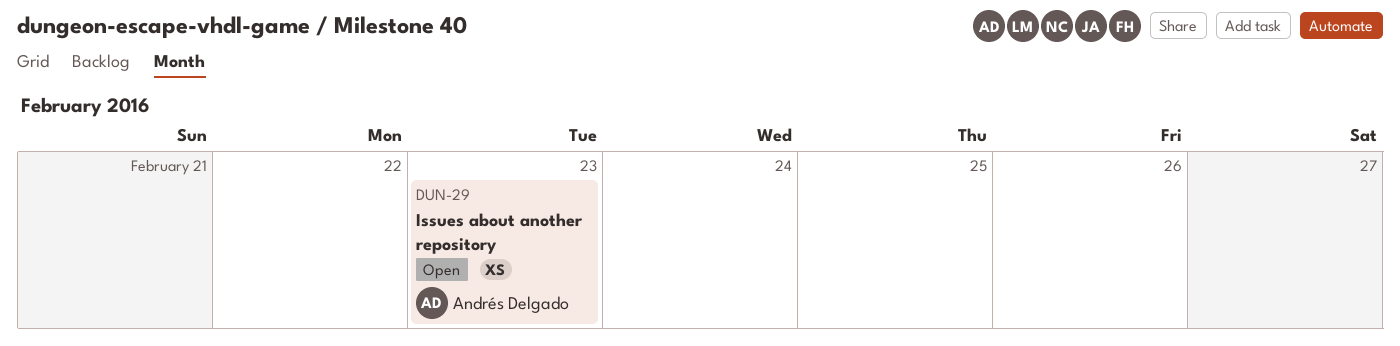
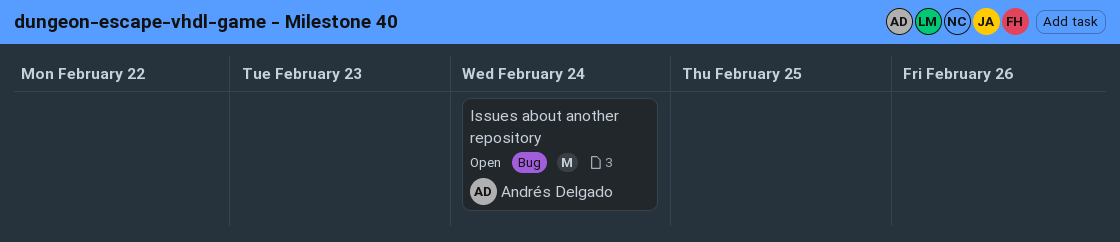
Issues about another repository, estimate: XS -> M
Issues about another repository, due: Feb 23 -> Feb 24

